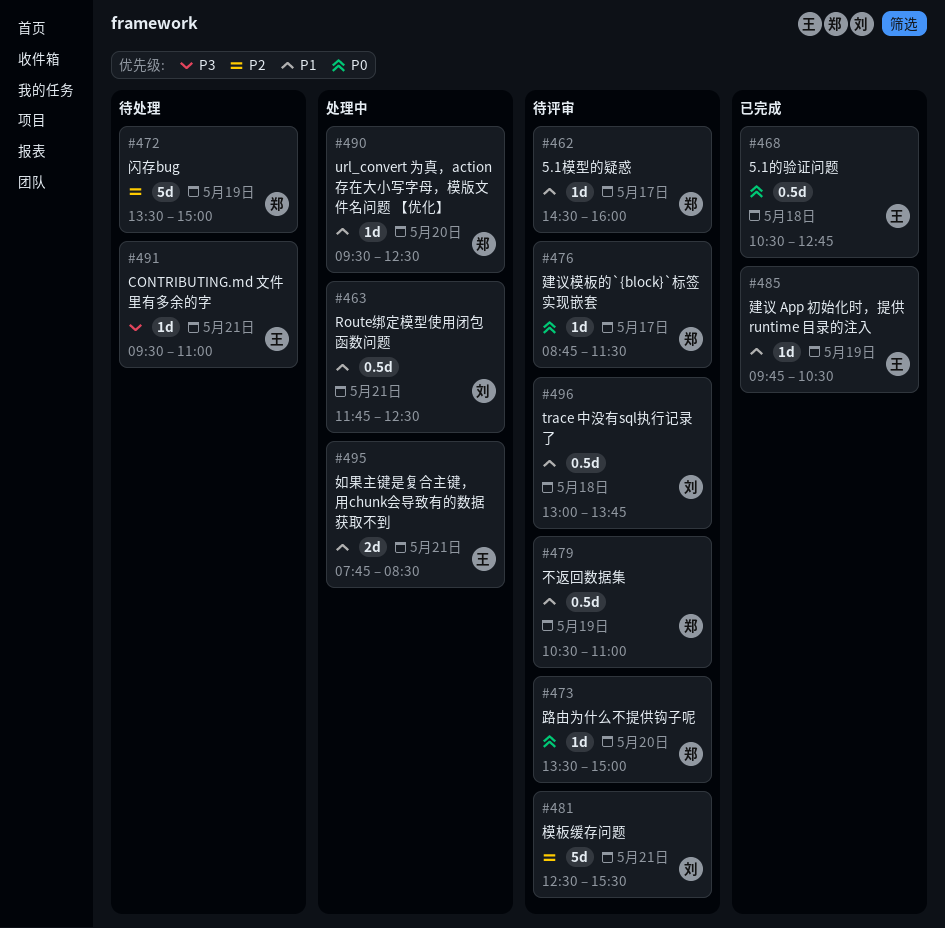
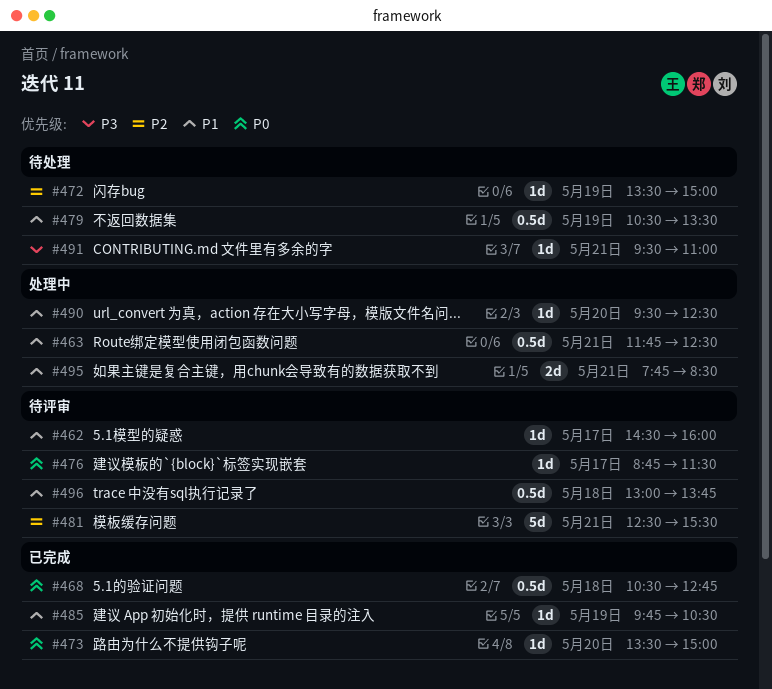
#472, estimate: 5d -> 1d
#473, status: 待评审 -> 已完成
#479, status: 待评审 -> 待处理
#479, ends: 11:00 -> 13:30

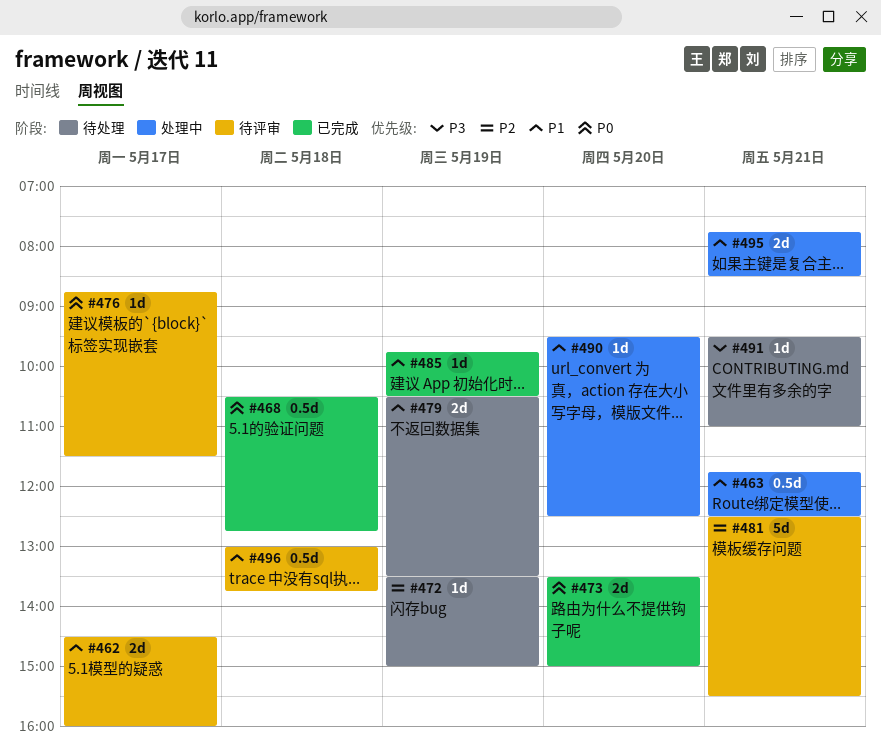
#462, estimate: 1d -> 2d
#473, estimate: 1d -> 2d
#479, estimate: 0.5d -> 2d

